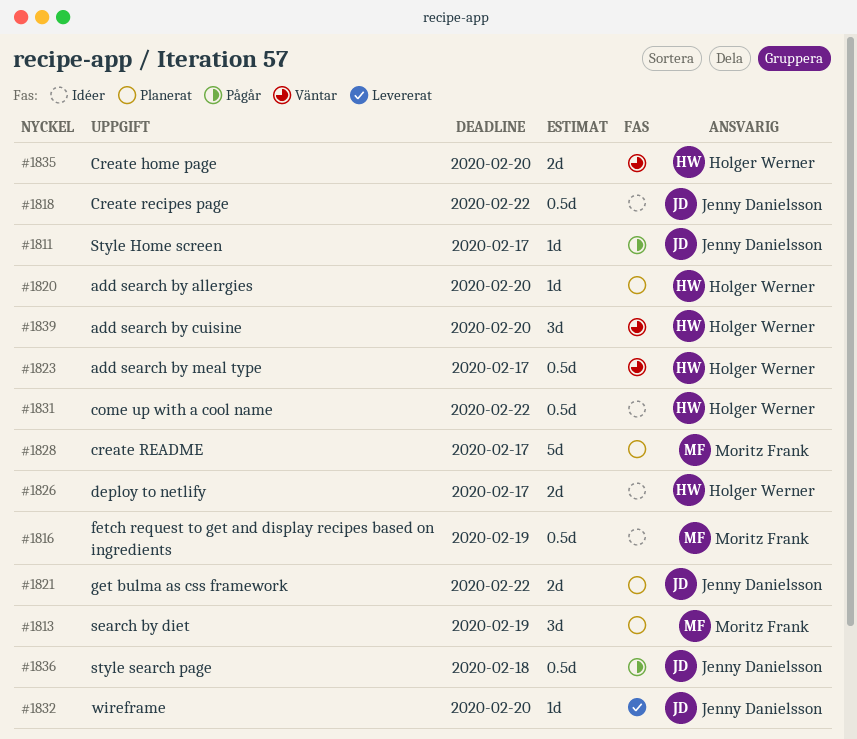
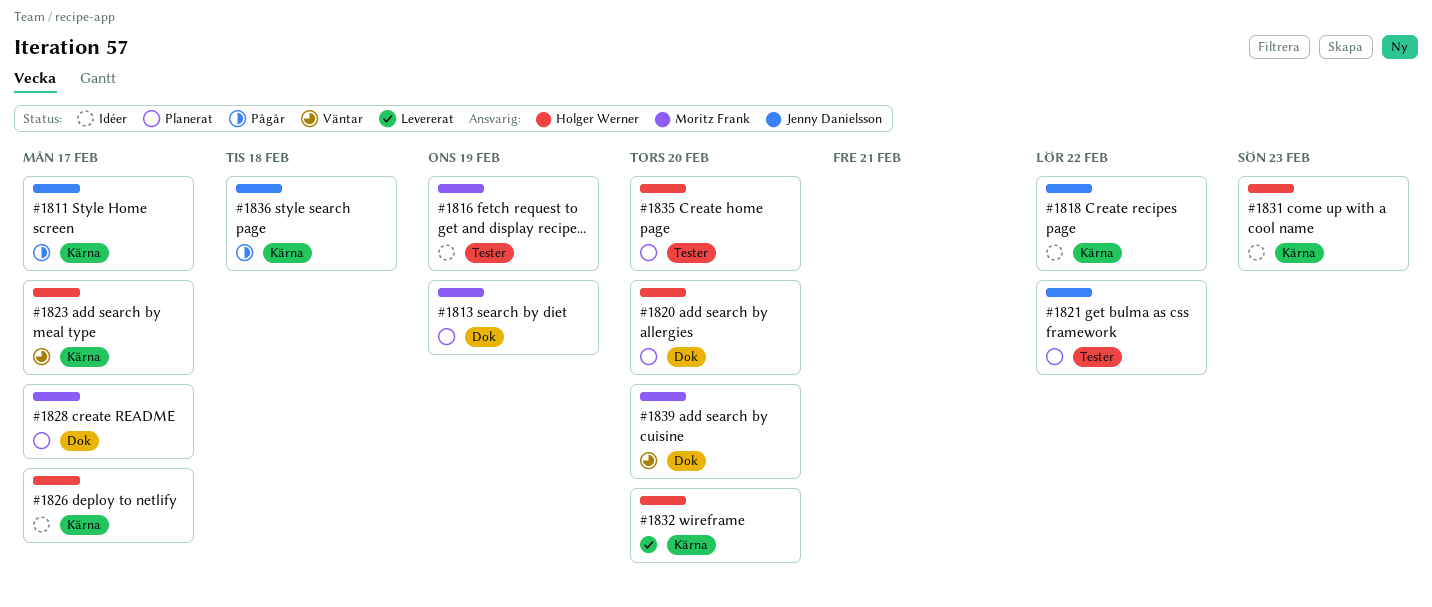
#1831, due: Feb 22 -> Feb 23
#1832, owner: Jenny Danielsson -> Holger Werner
#1835, status: Väntar -> Planerat
#1839, owner: Holger Werner -> Moritz Frank

